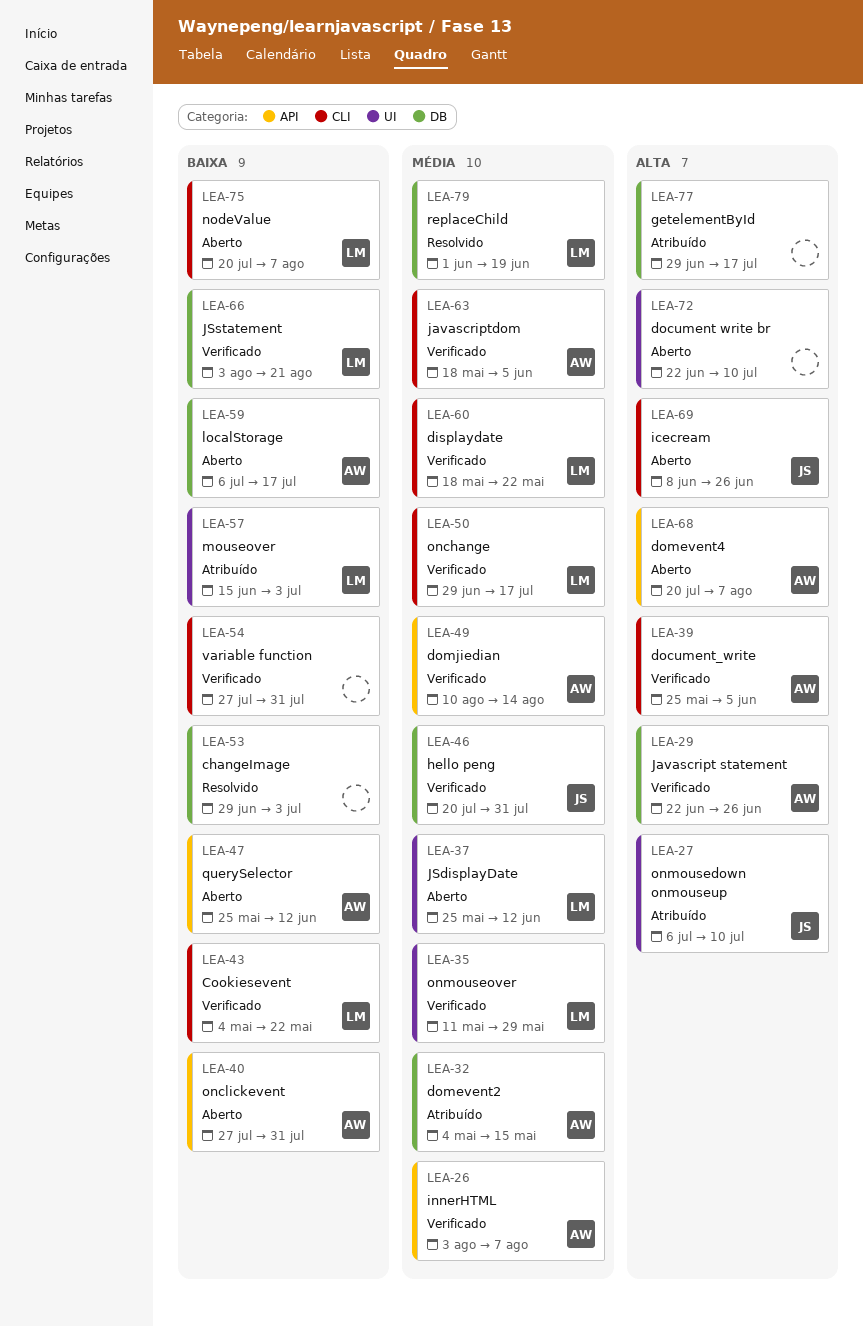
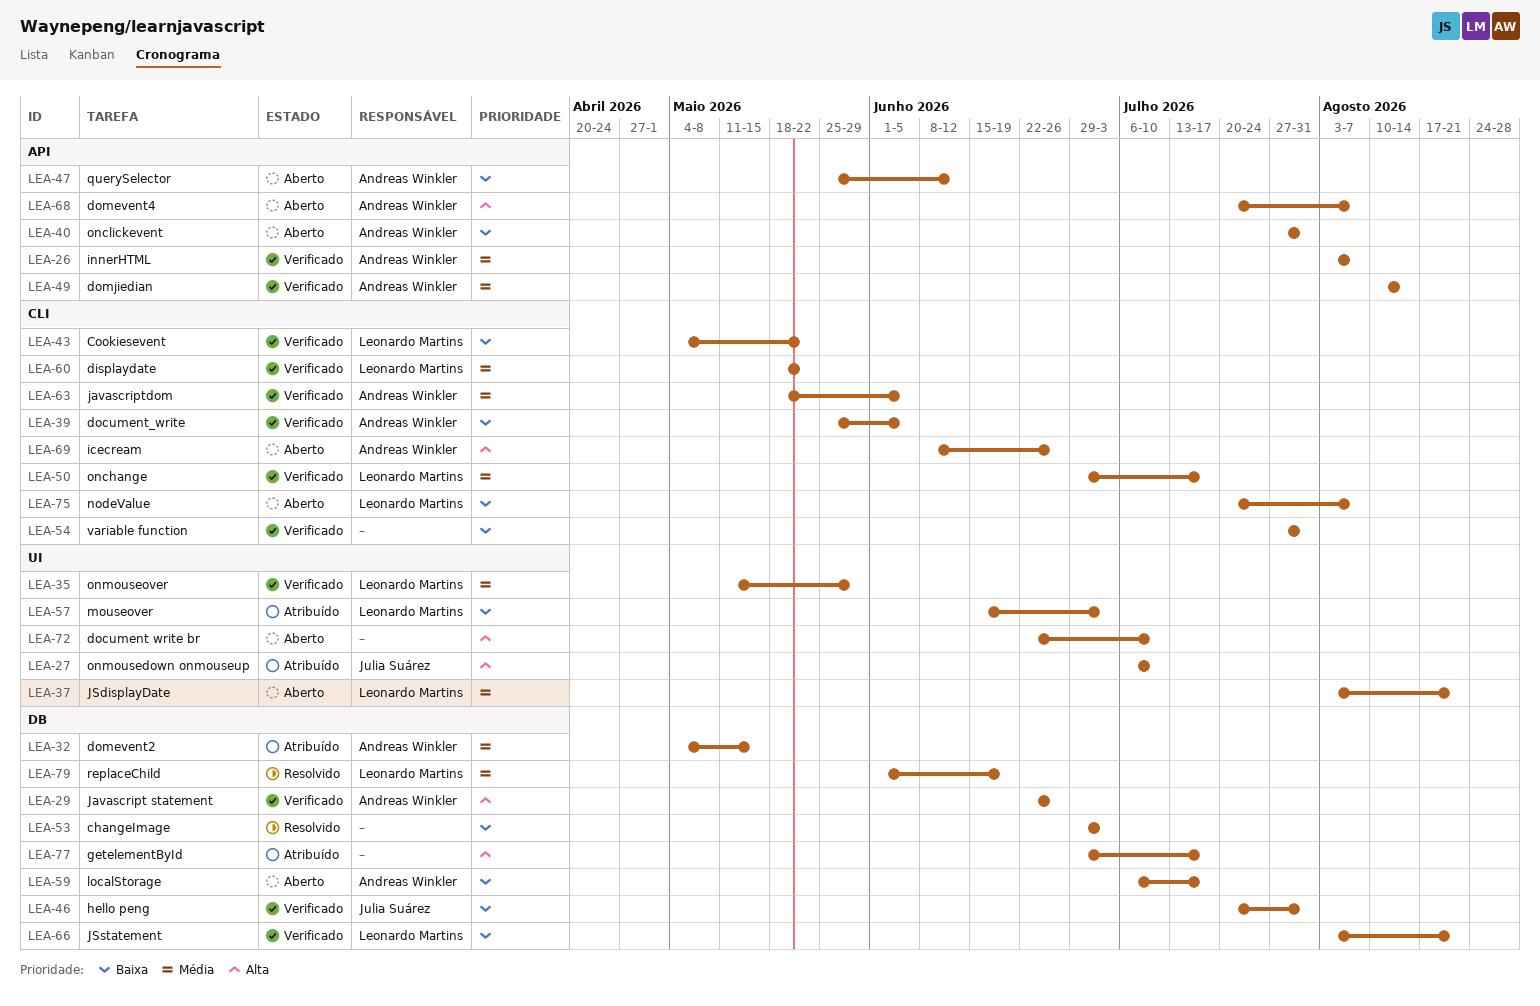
LEA-37, start: May 25 -> Aug 3
LEA-37, due: Jun 12 -> Aug 21
LEA-39, priority: Alta -> Baixa
LEA-46, priority: Média -> Baixa
LEA-69, owner: Julia Suárez -> Andreas Winkler

